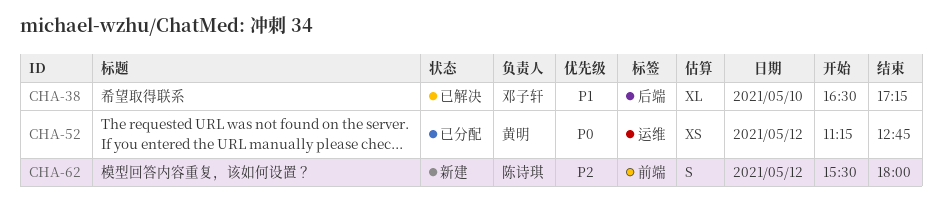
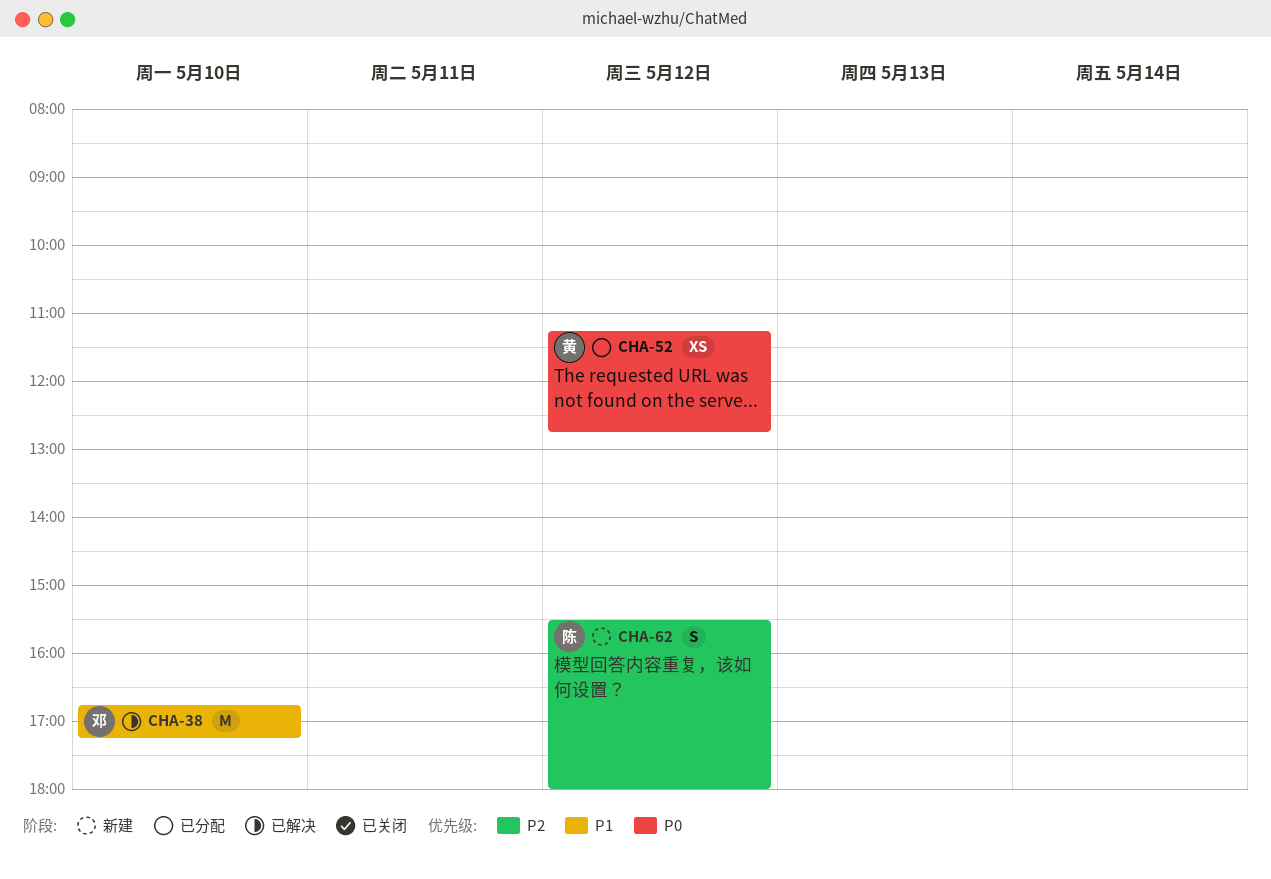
CHA-38, estimate: XL -> M
CHA-38, begins: 16:30 -> 16:45

